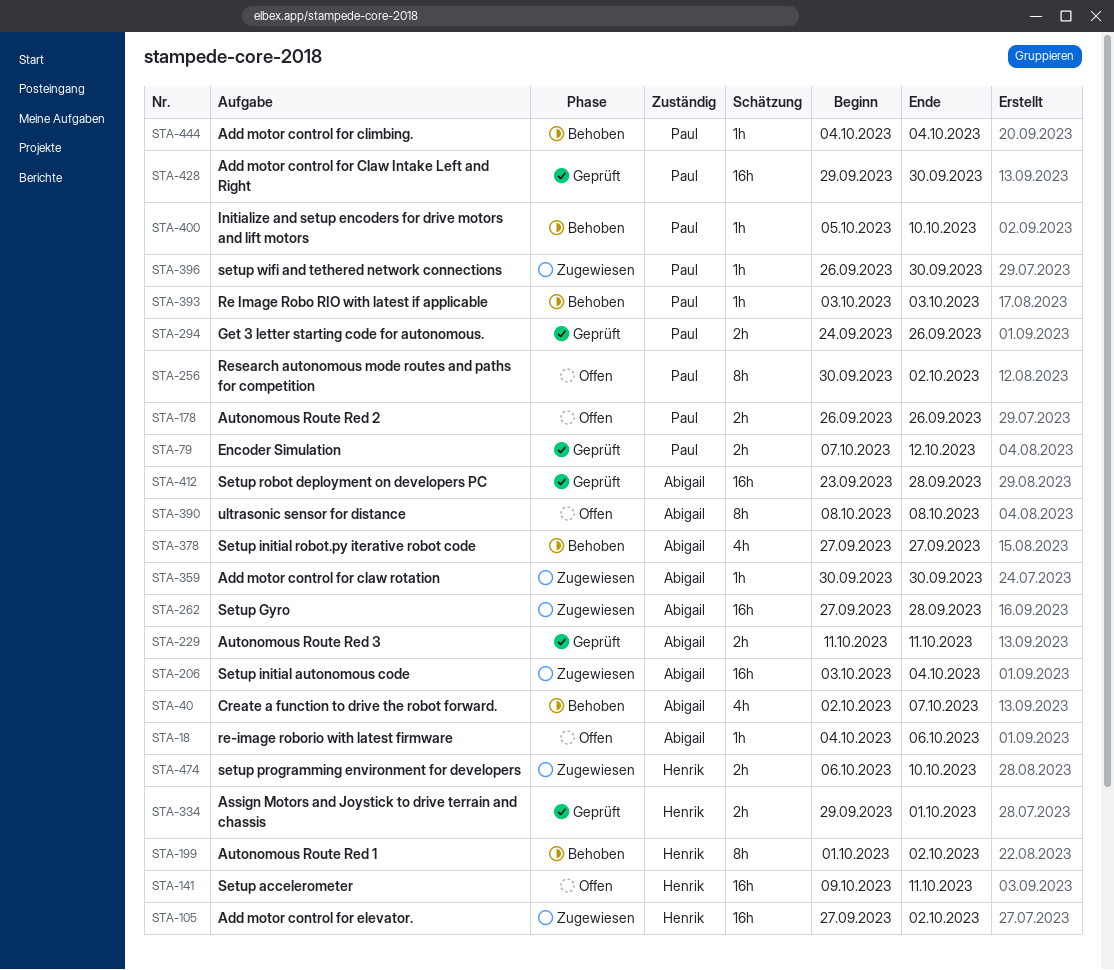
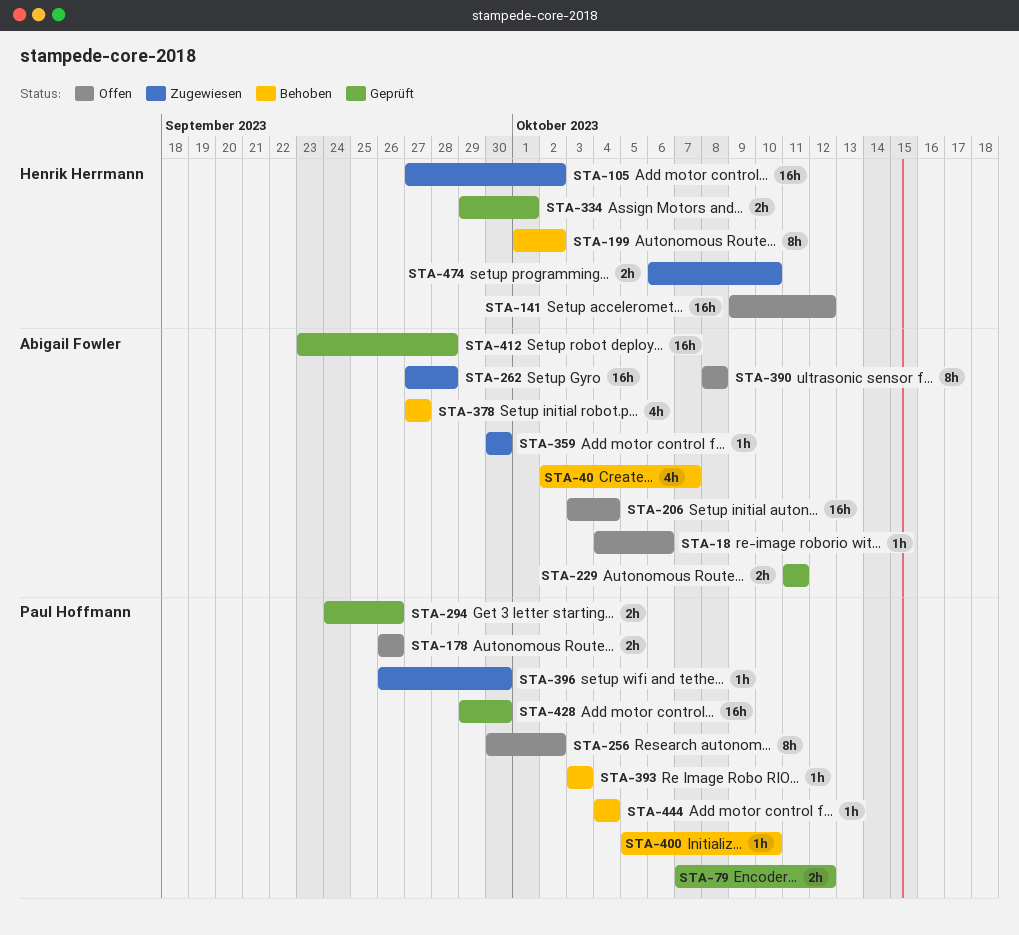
STA-141, due: Oct 11 -> Oct 12
STA-206, status: Zugewiesen -> Offen

